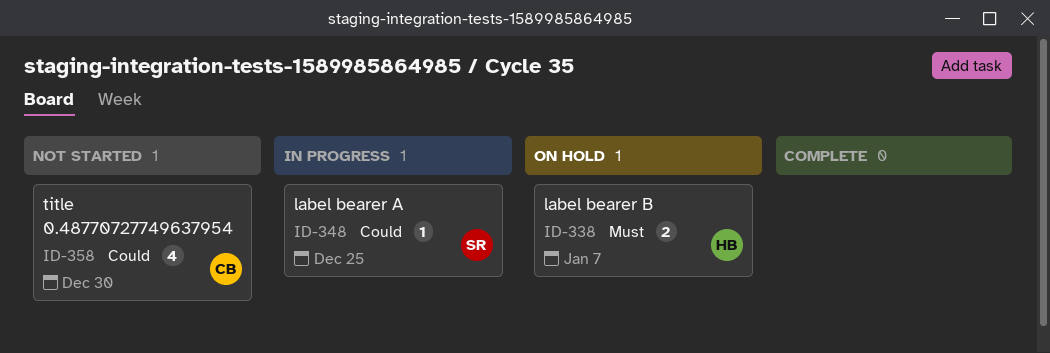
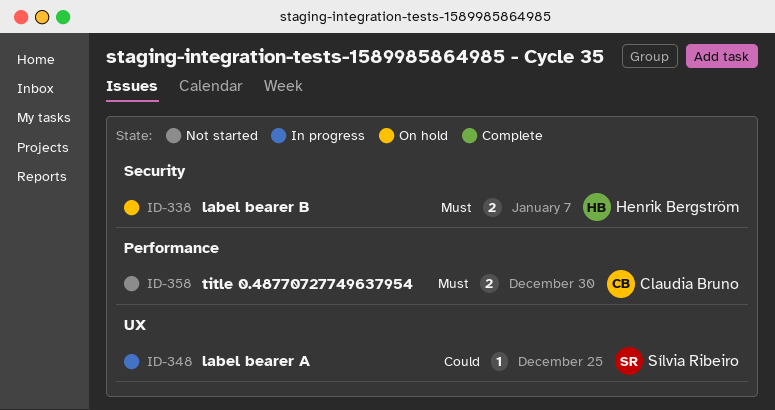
ID-358, priority: Could -> Must
ID-358, estimate: 4 -> 2

